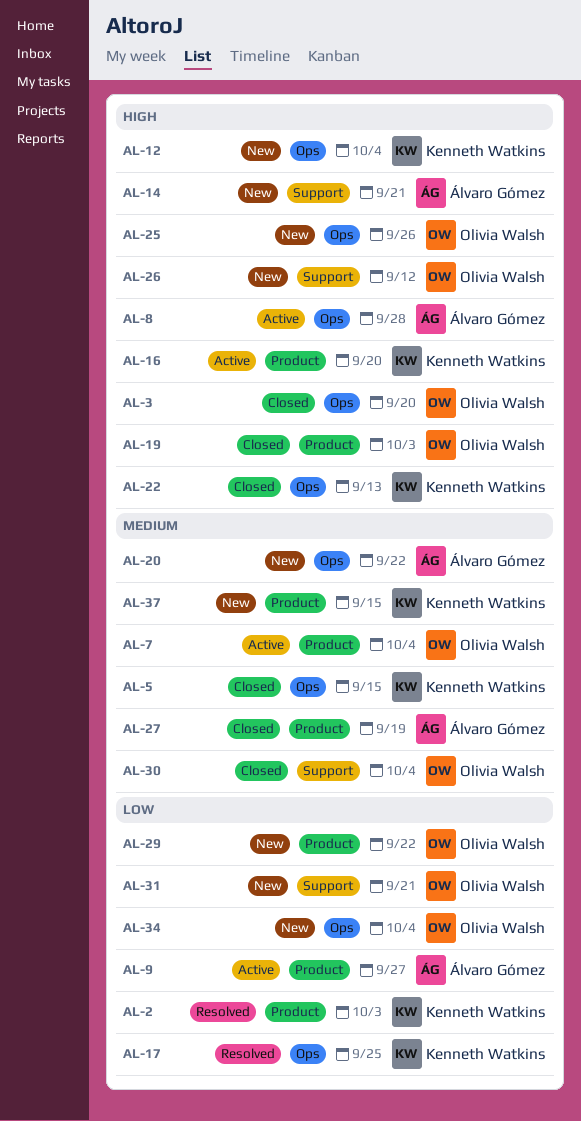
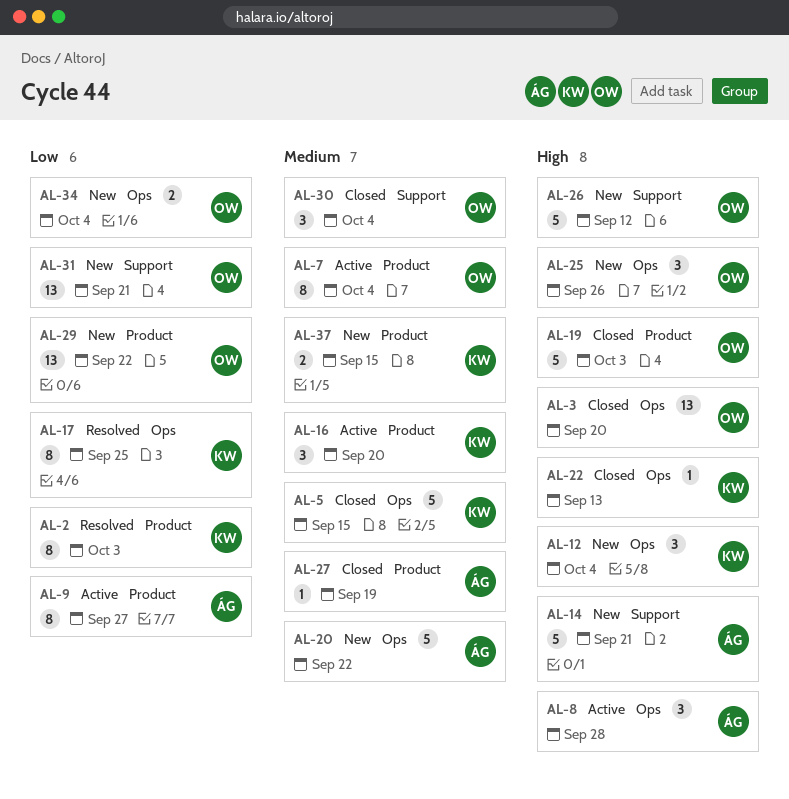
AL-16, priority: High -> Medium

